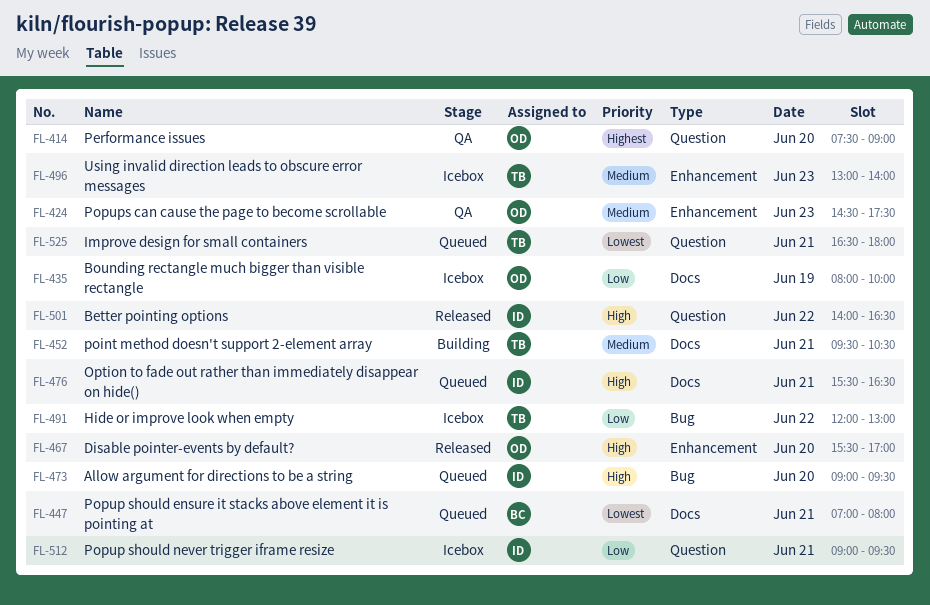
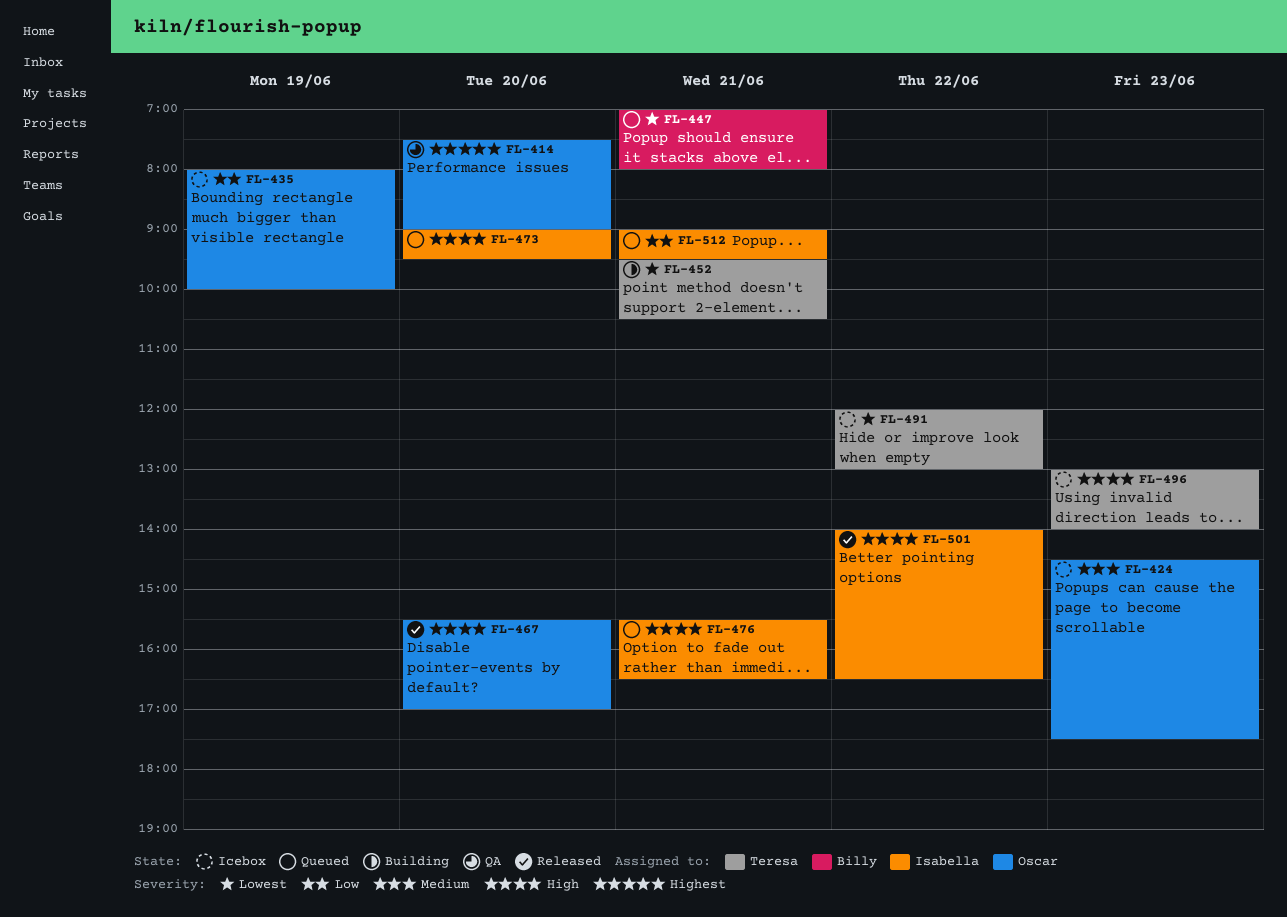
FL-424, status: QA -> Icebox
FL-452, priority: Medium -> Lowest
FL-491, priority: Low -> Lowest
FL-496, priority: Medium -> High
FL-512, status: Icebox -> Queued
FL-525: present -> none

